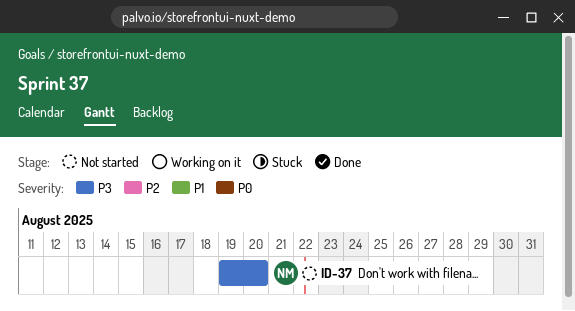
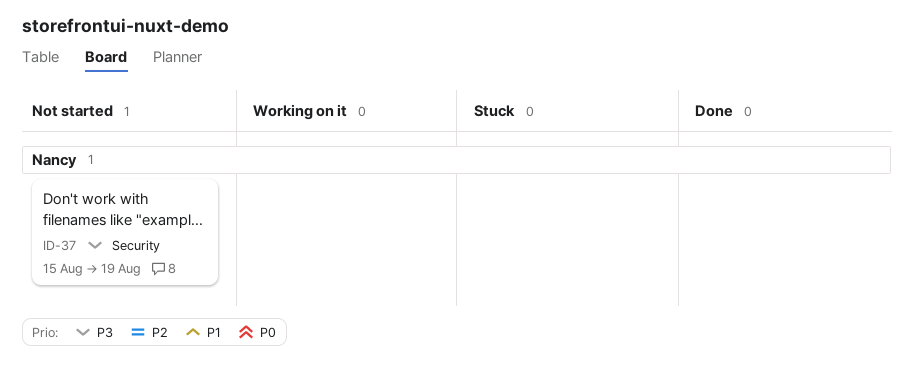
ID-37, start: Aug 19 -> Aug 15
ID-37, due: Aug 20 -> Aug 19

